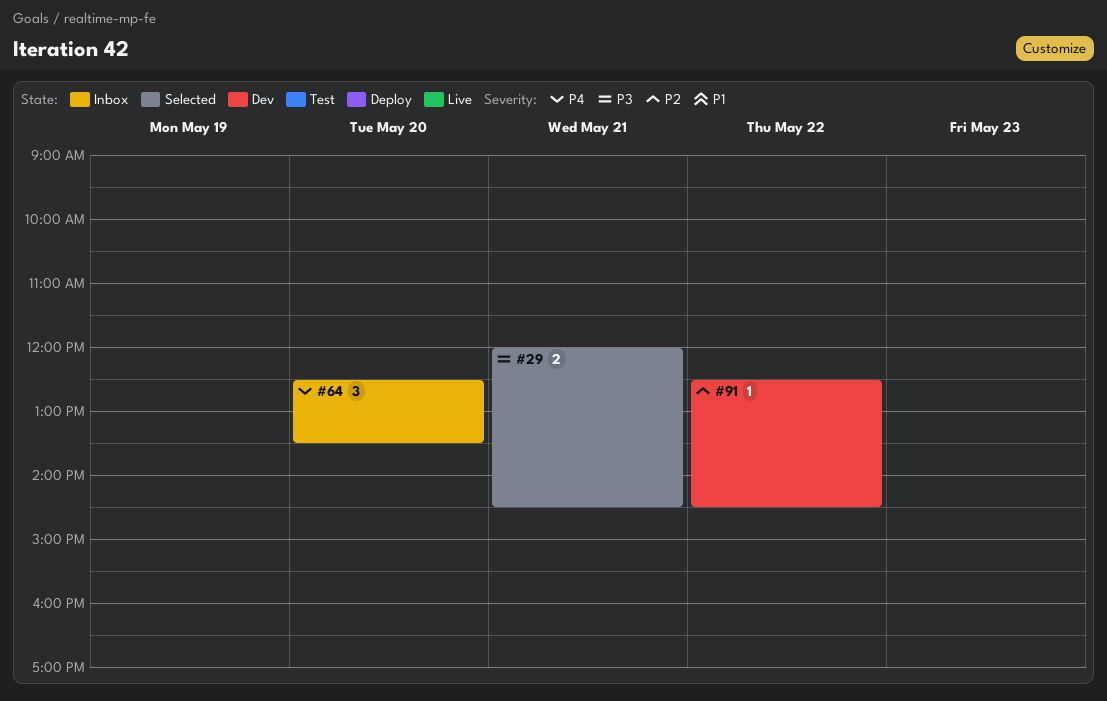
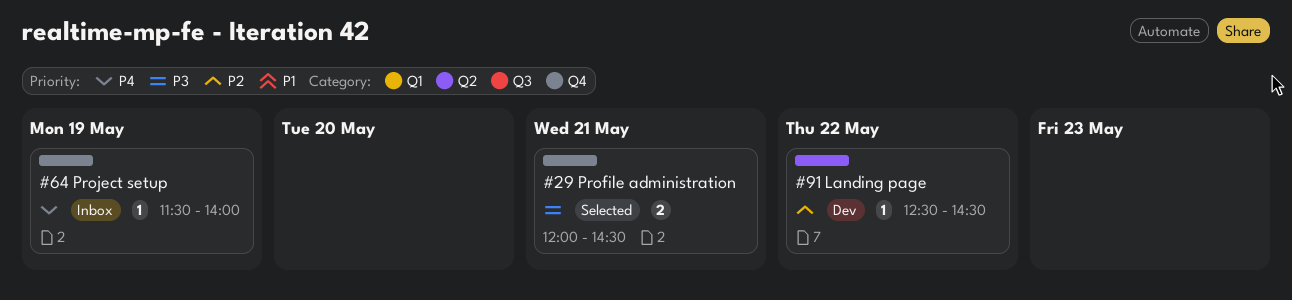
#64, estimate: 3 -> 1
#64, day: May 20 -> May 19
#64, begins: 12:30 -> 11:30
#64, ends: 13:30 -> 14:00

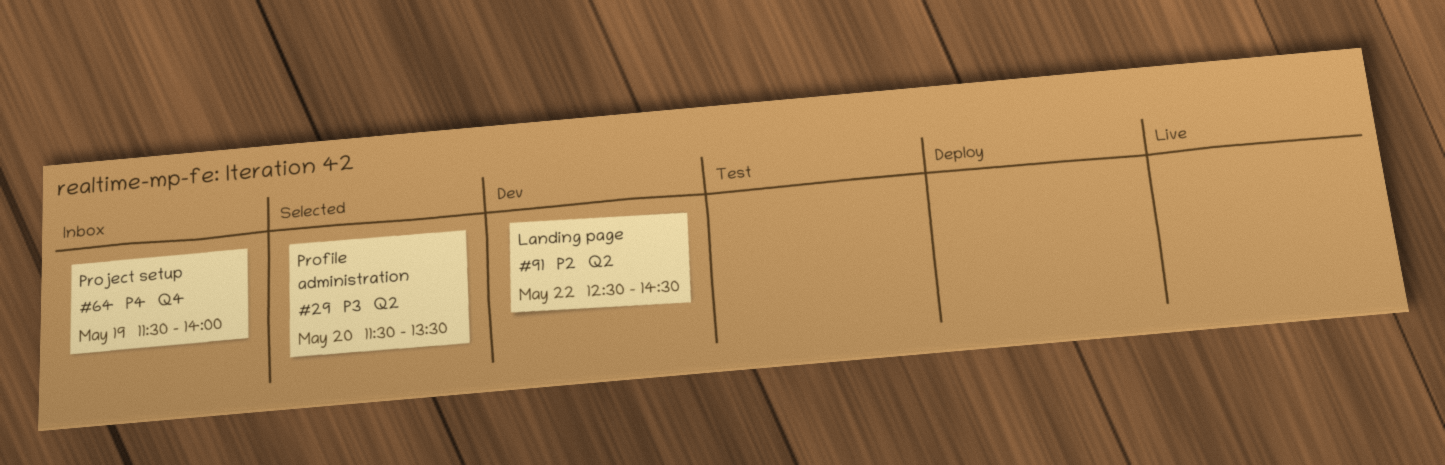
#29, label: Q4 -> Q2
#29, day: May 21 -> May 20
#29, begins: 12:00 -> 11:30
#29, ends: 14:30 -> 13:30

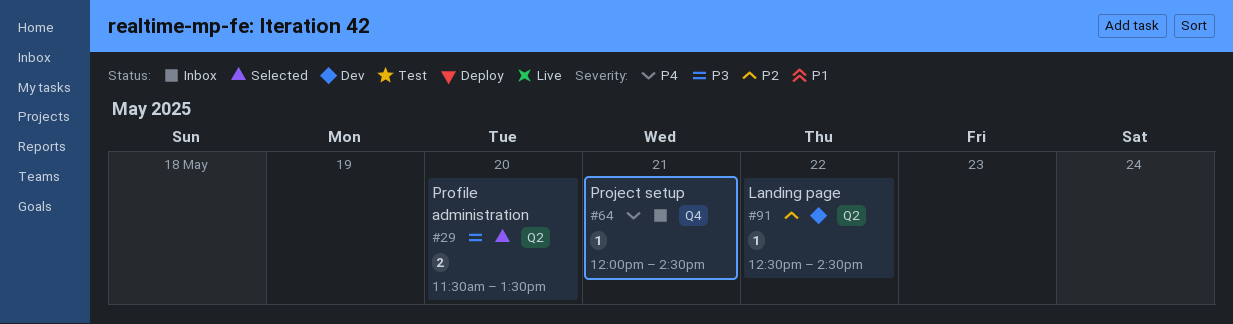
#64, day: May 19 -> May 21
#64, begins: 11:30 -> 12:00
#64, ends: 14:00 -> 14:30

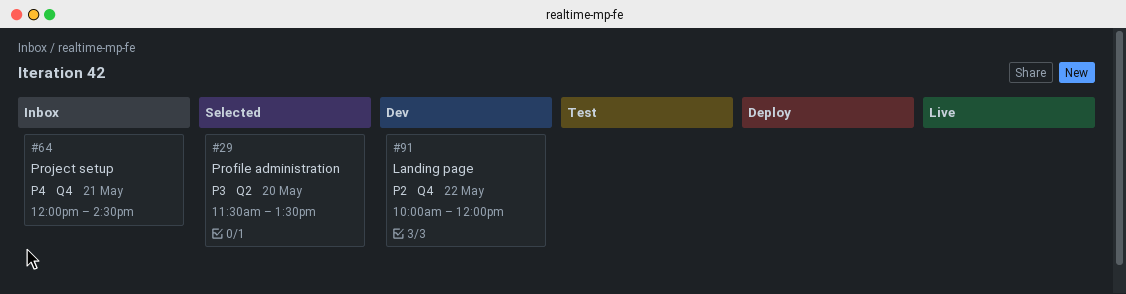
#91, label: Q2 -> Q4
#91, begins: 12:30 -> 10:00
#91, ends: 14:30 -> 12:00

